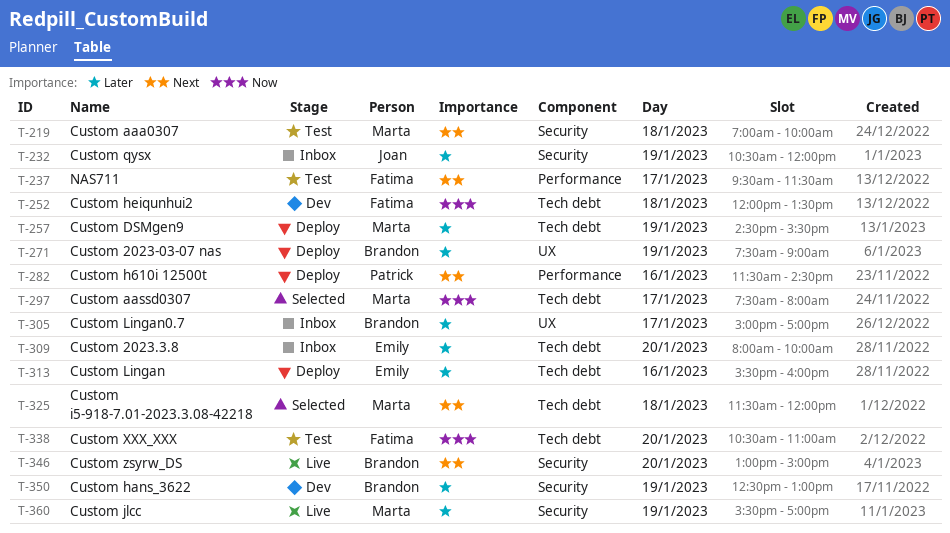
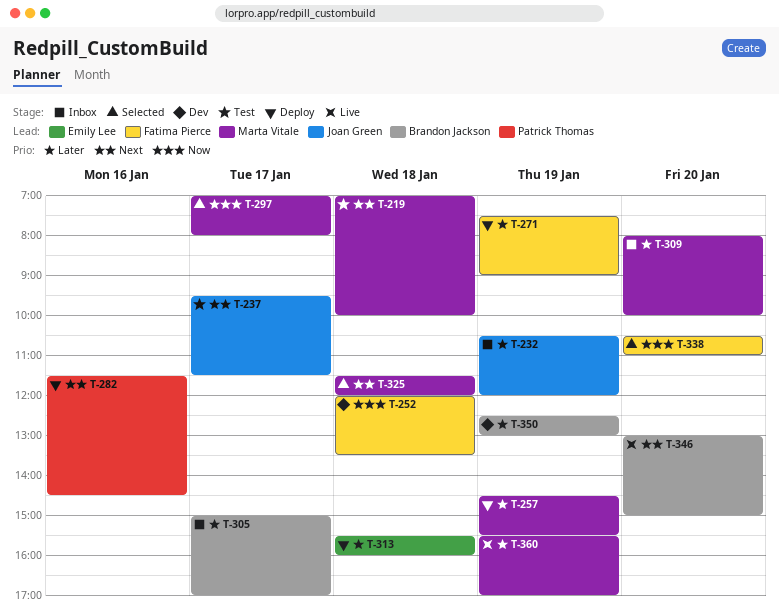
T-237, owner: Fatima Pierce -> Joan Green
T-271, owner: Brandon Jackson -> Fatima Pierce
T-297, begins: 07:30 -> 07:00
T-309, owner: Emily Lee -> Marta Vitale
T-313, day: Jan 16 -> Jan 18
T-338, status: Test -> Selected

